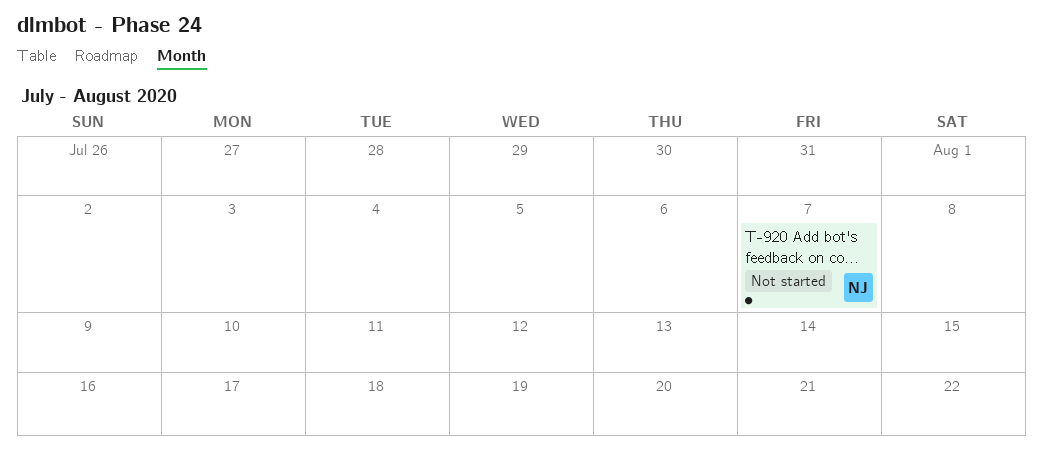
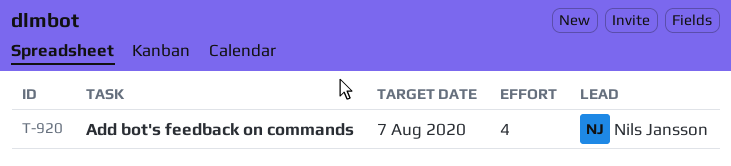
T-920, estimate: 1 -> 4

